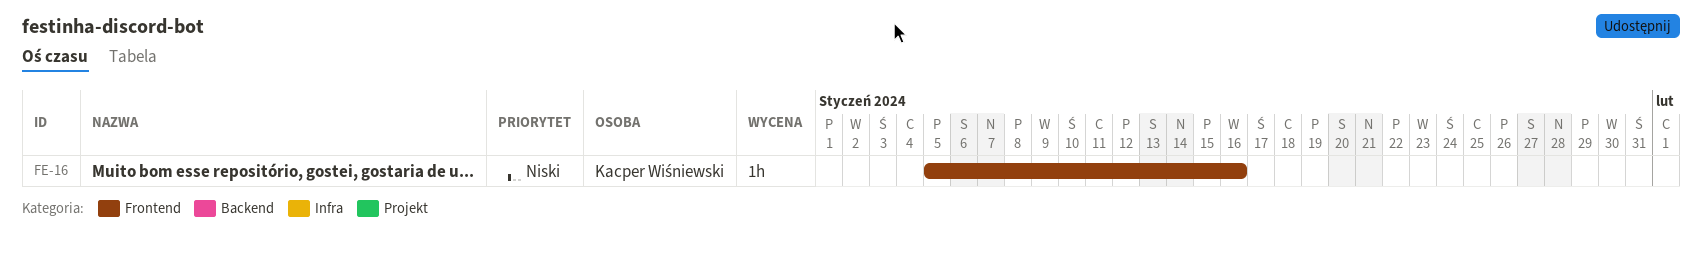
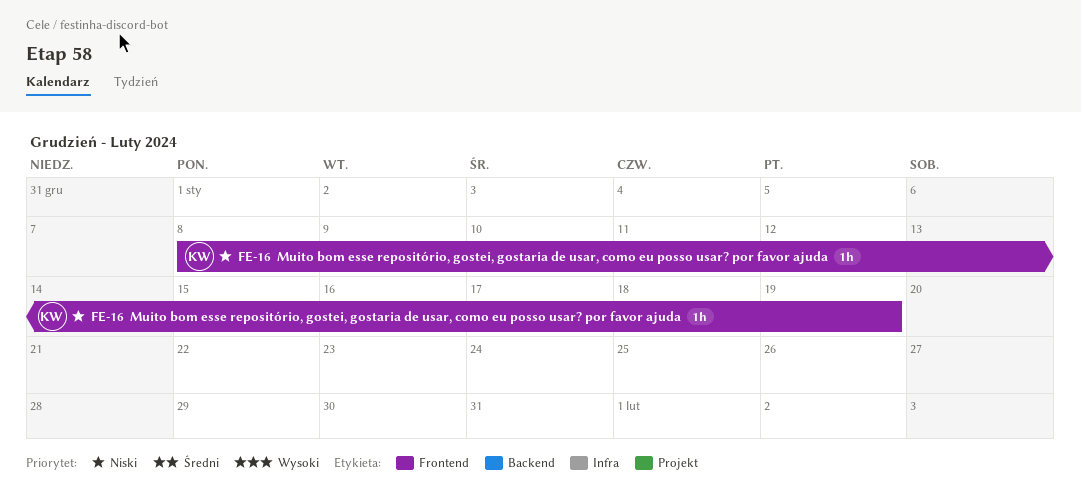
FE-16, start: Jan 5 -> Jan 8
FE-16, due: Jan 16 -> Jan 19

